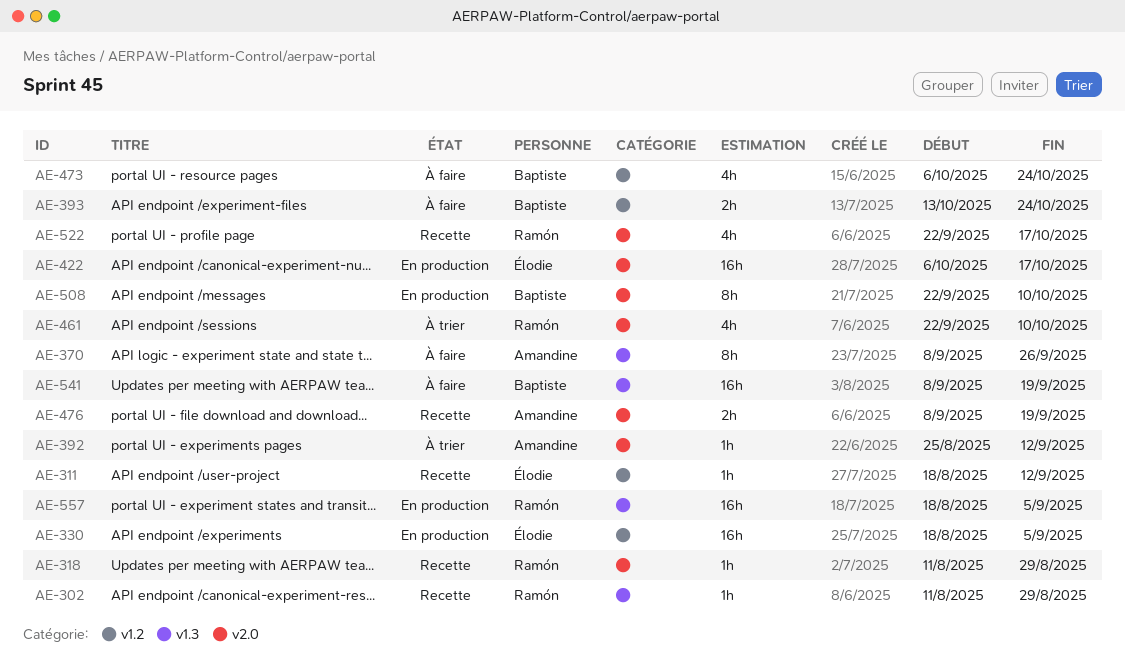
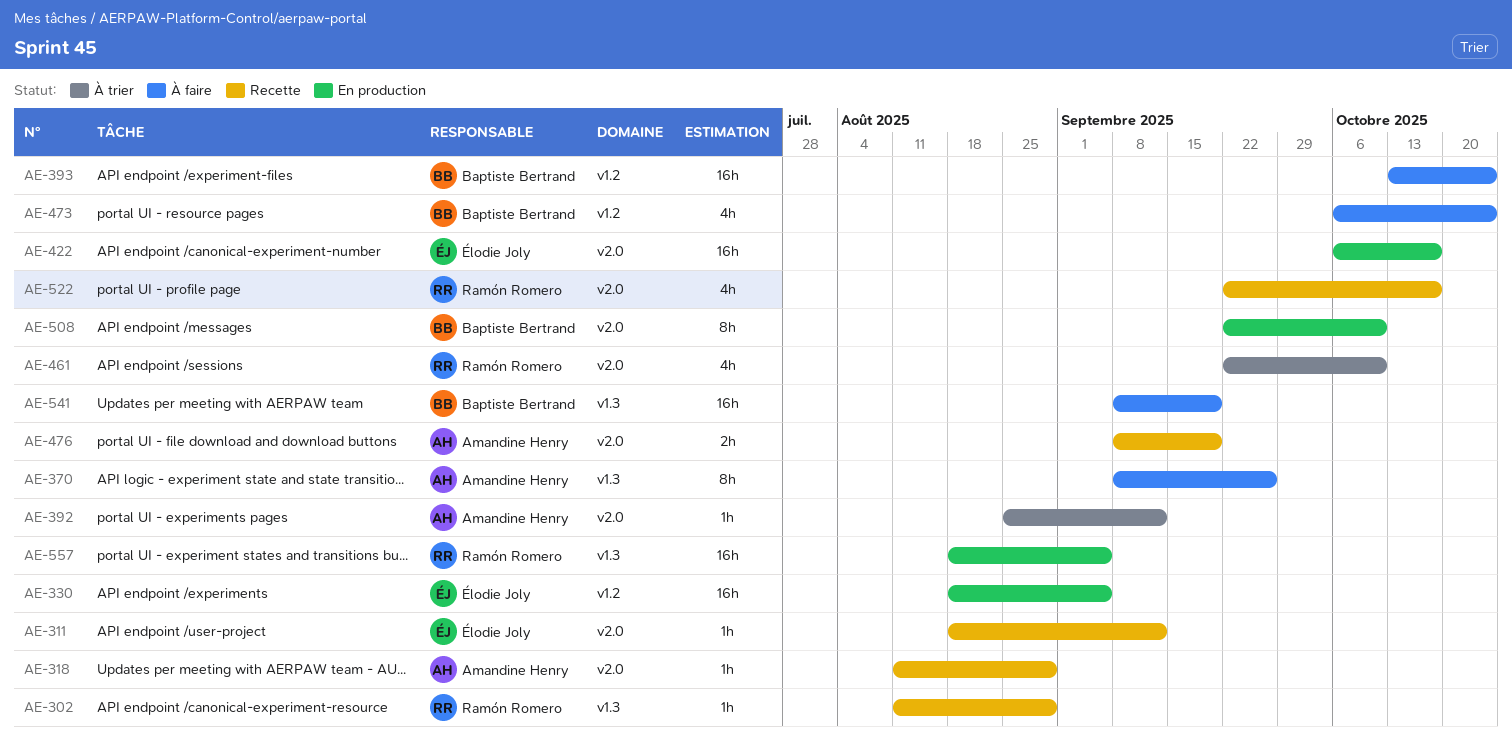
AE-311, label: v1.2 -> v2.0
AE-318, owner: Ramón Romero -> Amandine Henry
AE-393, estimate: 2h -> 16h

